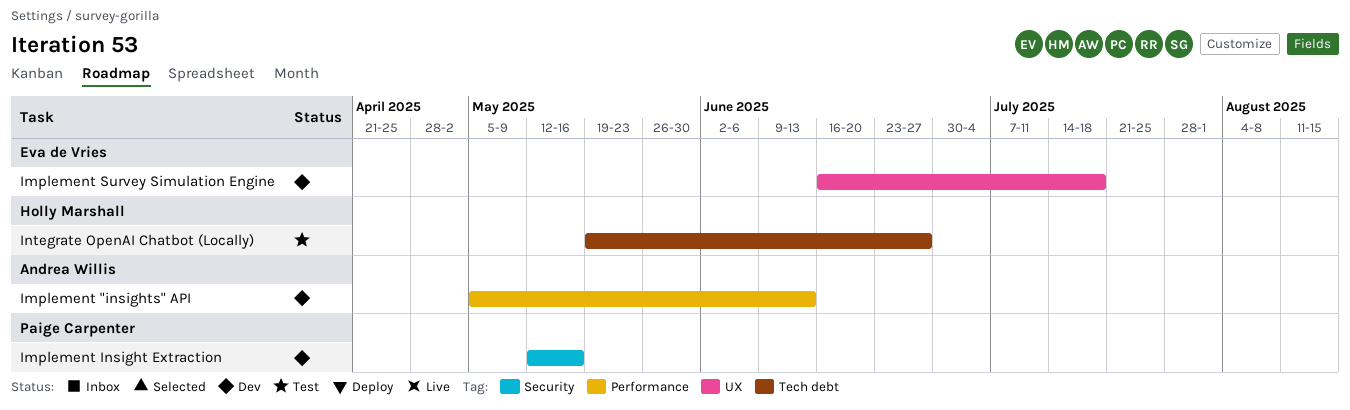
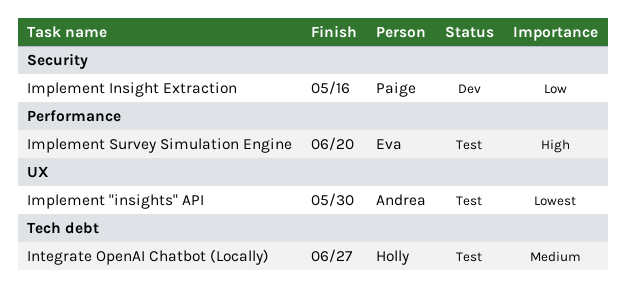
Implement "insights" API, status: Dev -> Test
Implement "insights" API, label: Performance -> UX
Implement "insights" API, due: Jun 13 -> May 30
Implement Survey Simulation Engine, status: Dev -> Test
Implement Survey Simulation Engine, label: UX -> Performance
Implement Survey Simulation Engine, due: Jul 18 -> Jun 20

